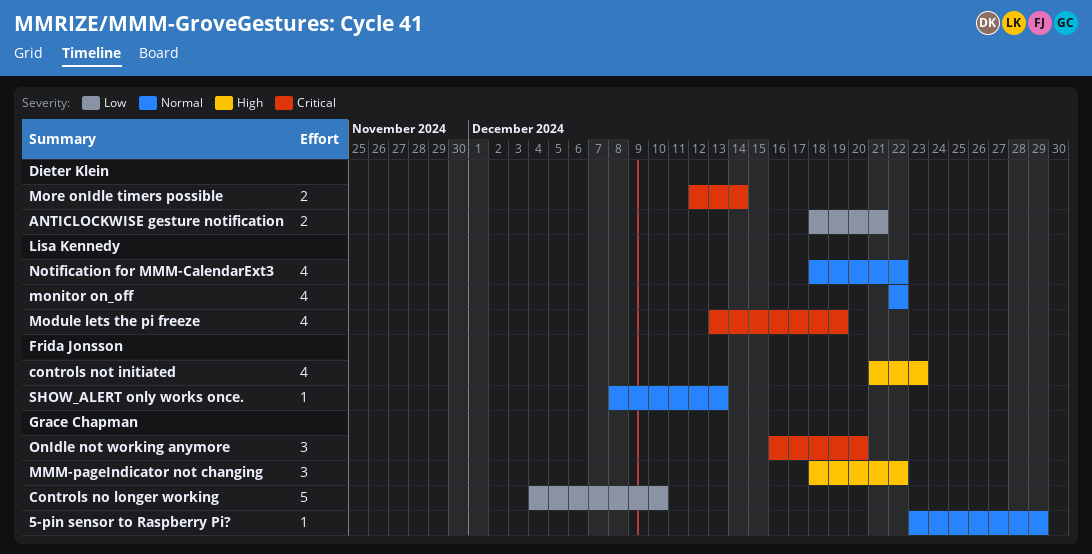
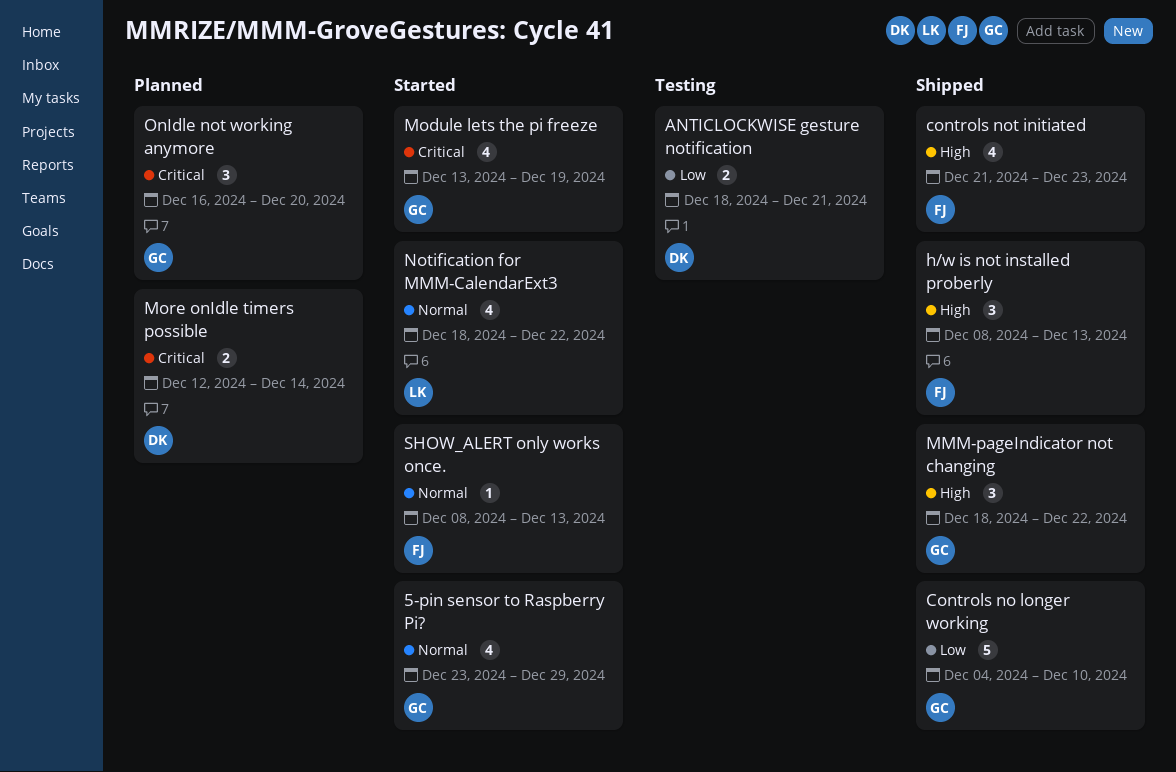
5-pin sensor to Raspberry Pi?, estimate: 1 -> 4
h/w is not installed proberly: none -> present
Module lets the pi freeze, owner: Lisa Kennedy -> Grace Chapman
monitor on_off: present -> none

